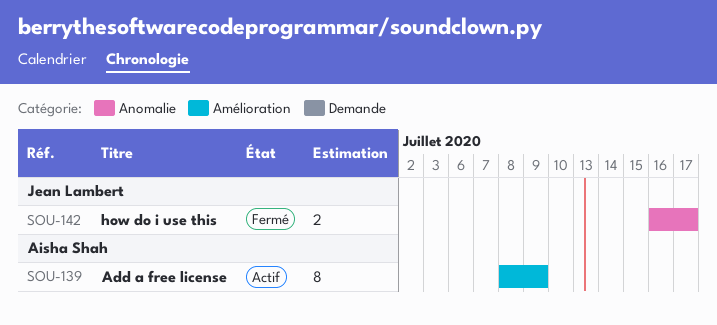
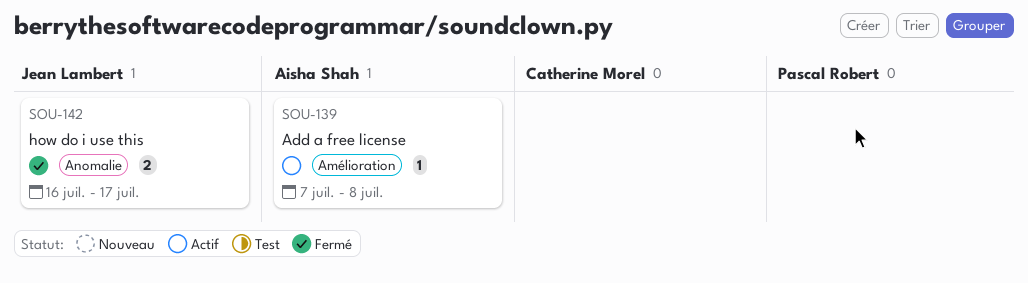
SOU-139, estimate: 8 -> 1
SOU-139, start: Jul 8 -> Jul 7
SOU-139, due: Jul 9 -> Jul 8

